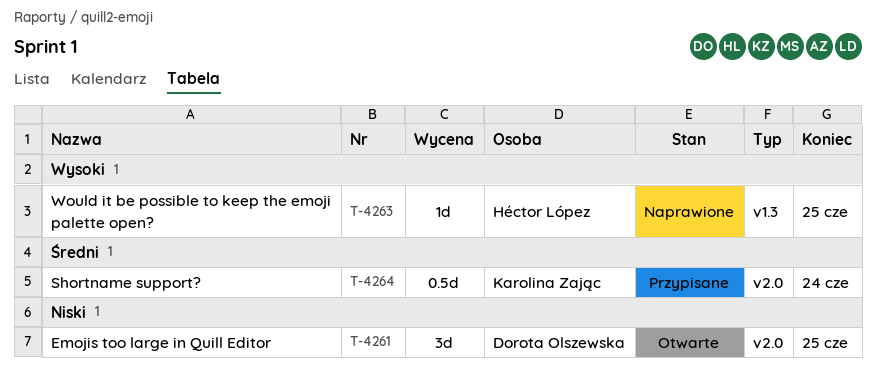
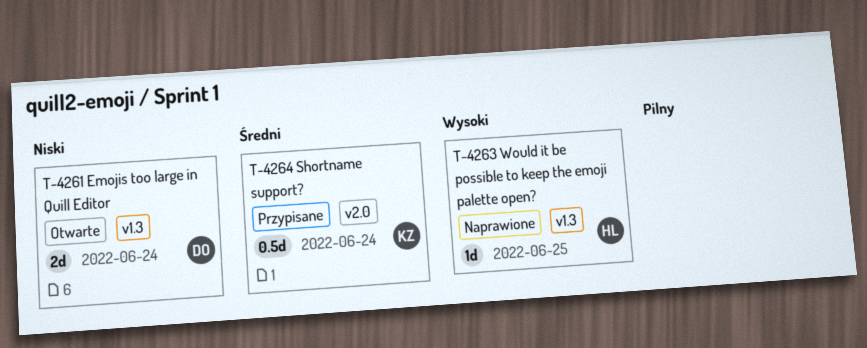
T-4261, label: v2.0 -> v1.3
T-4261, estimate: 3d -> 2d
T-4261, due: Jun 25 -> Jun 24

